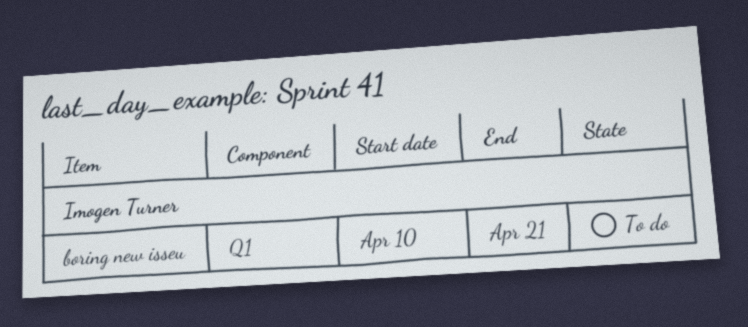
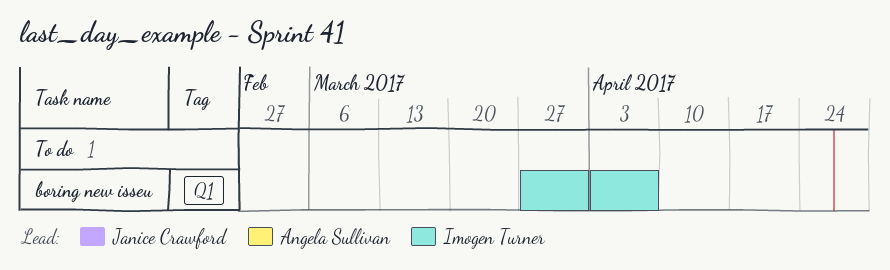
boring new isseu, start: Apr 10 -> Mar 27
boring new isseu, due: Apr 21 -> Apr 7

